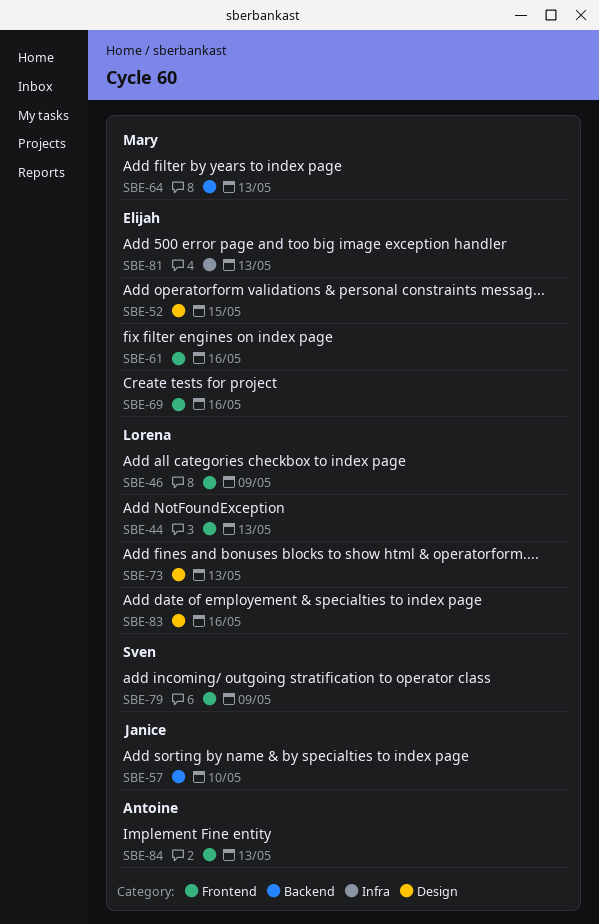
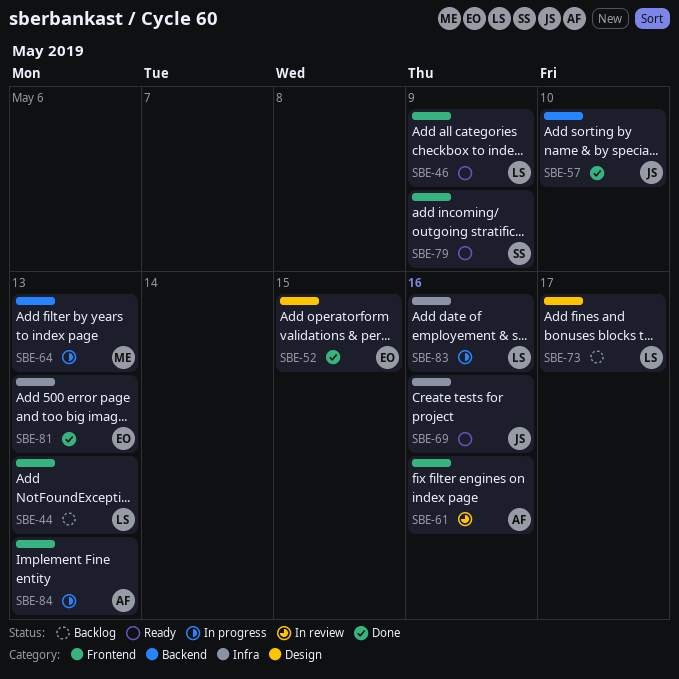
SBE-61, owner: Elijah -> Antoine
SBE-69, owner: Elijah -> Janice
SBE-69, label: Frontend -> Infra
SBE-73, due: May 13 -> May 17
SBE-83, label: Design -> Infra

